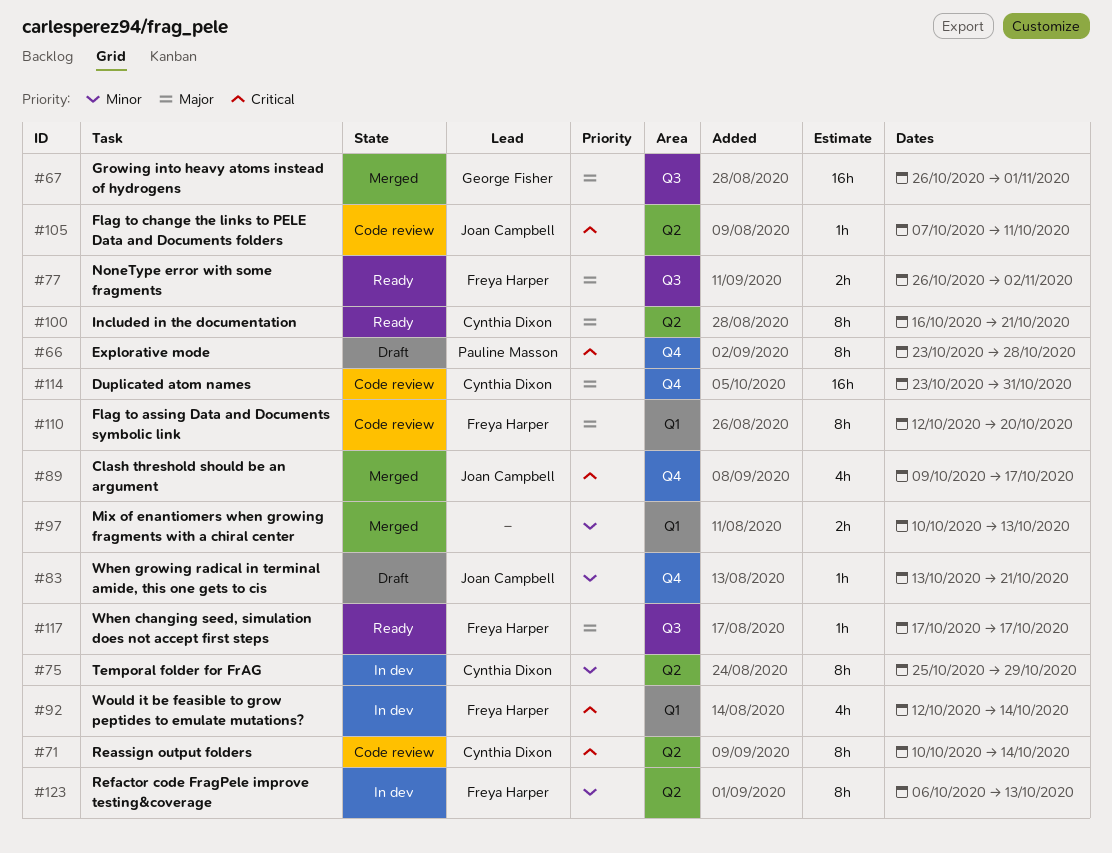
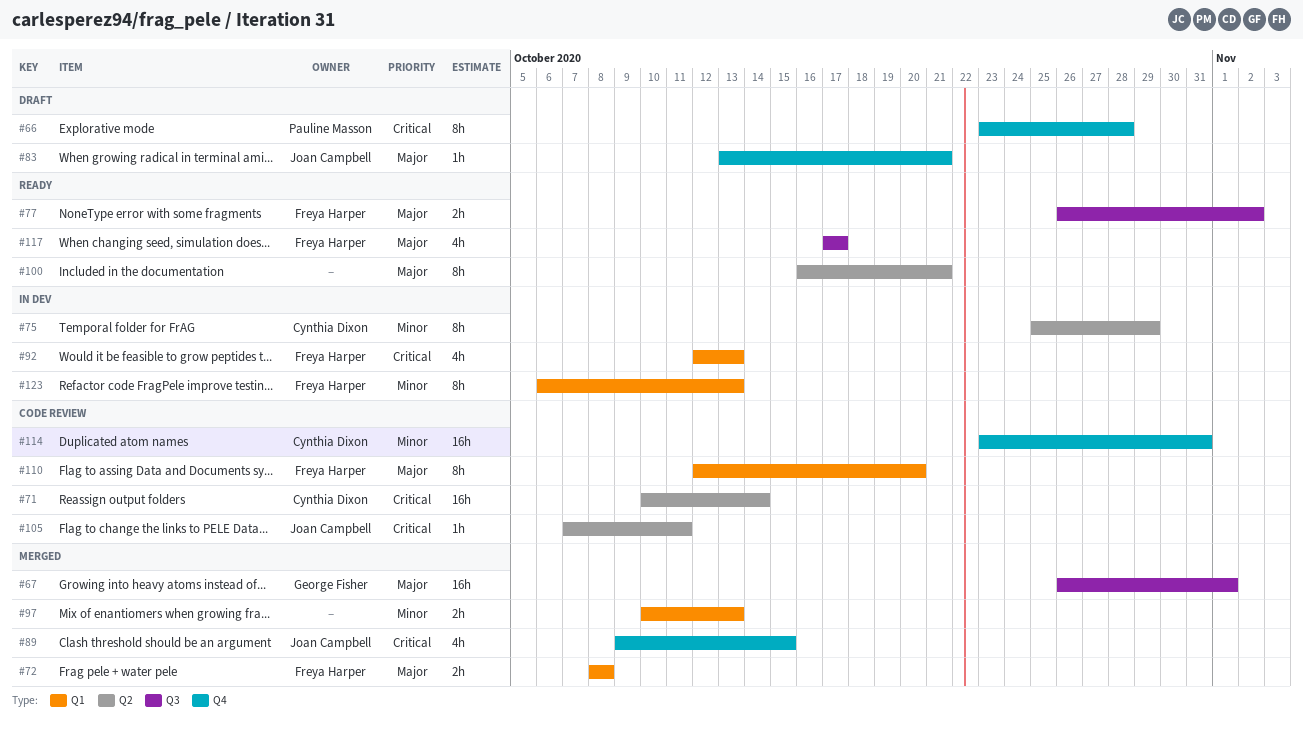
#71, estimate: 8h -> 16h
#72: none -> present
#83, priority: Minor -> Major
#89, due: Oct 17 -> Oct 15
#92, due: Oct 14 -> Oct 13
#100, owner: Cynthia Dixon -> none
#114, priority: Major -> Minor
#117, estimate: 1h -> 4h
#123, label: Q2 -> Q1

